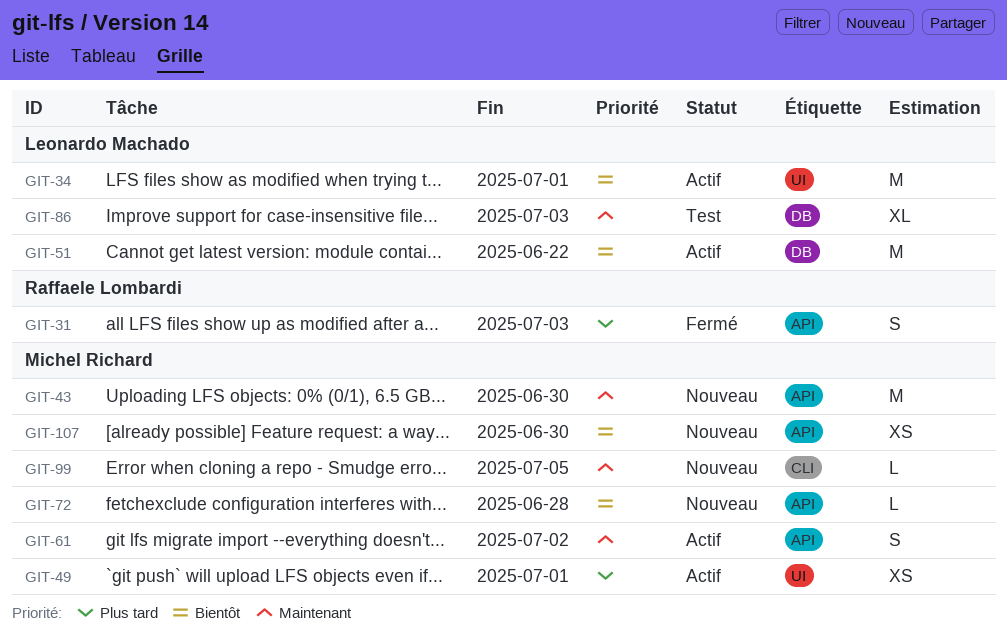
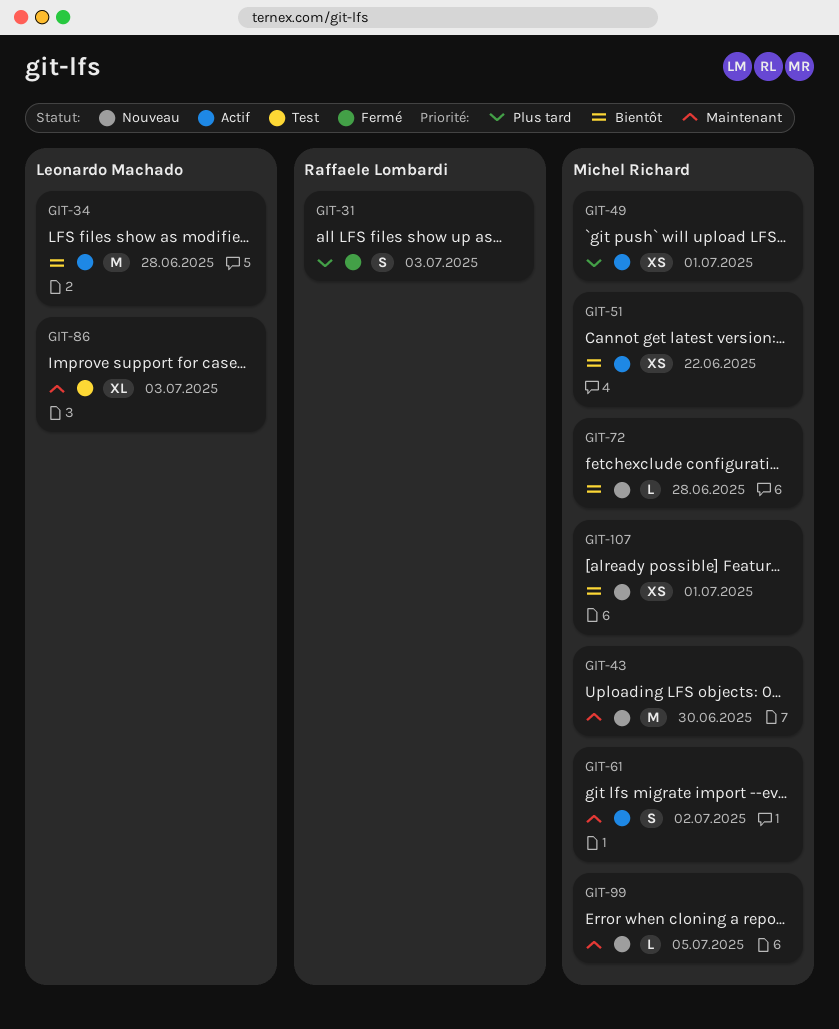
GIT-34, due: Jul 1 -> Jun 28
GIT-51, owner: Leonardo Machado -> Michel Richard
GIT-51, estimate: M -> XS
GIT-107, due: Jun 30 -> Jul 1

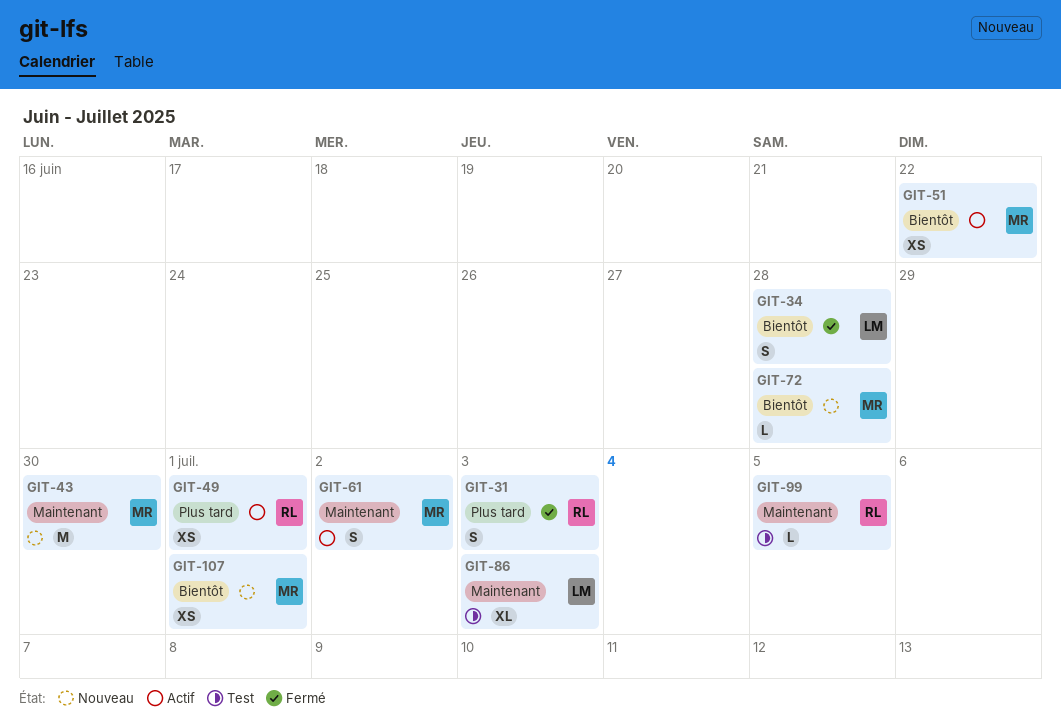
GIT-34, status: Actif -> Fermé
GIT-34, estimate: M -> S
GIT-49, owner: Michel Richard -> Raffaele Lombardi
GIT-99, status: Nouveau -> Test
GIT-99, owner: Michel Richard -> Raffaele Lombardi

